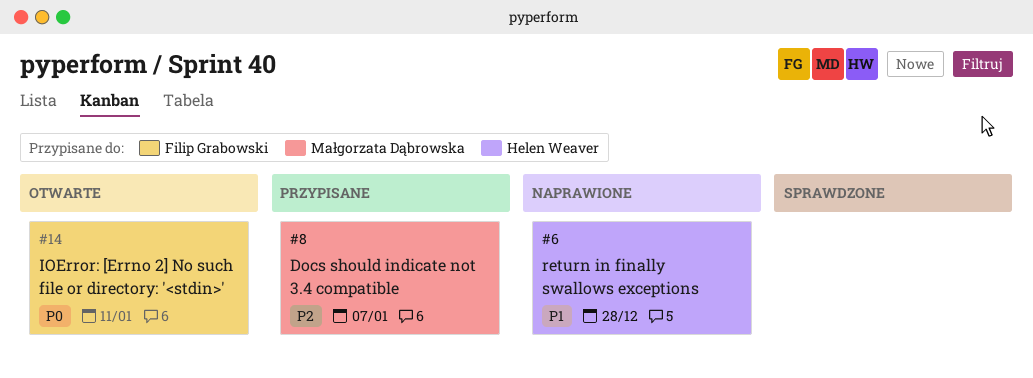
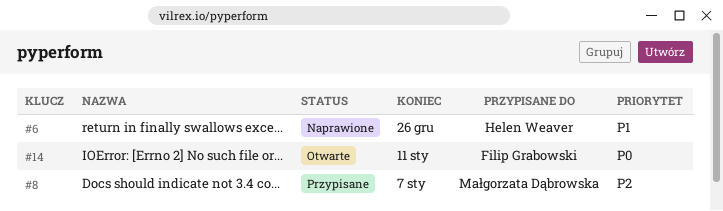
#6, due: Dec 28 -> Dec 26

